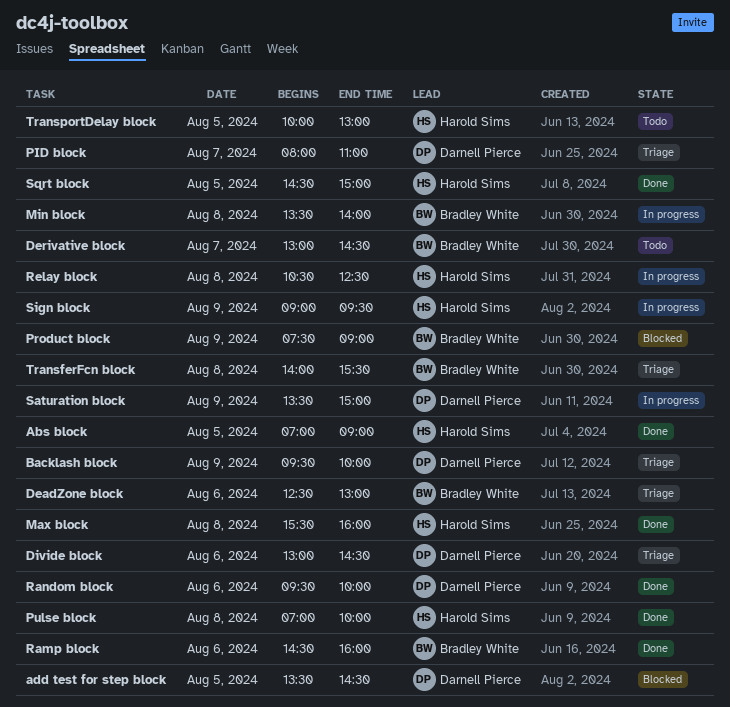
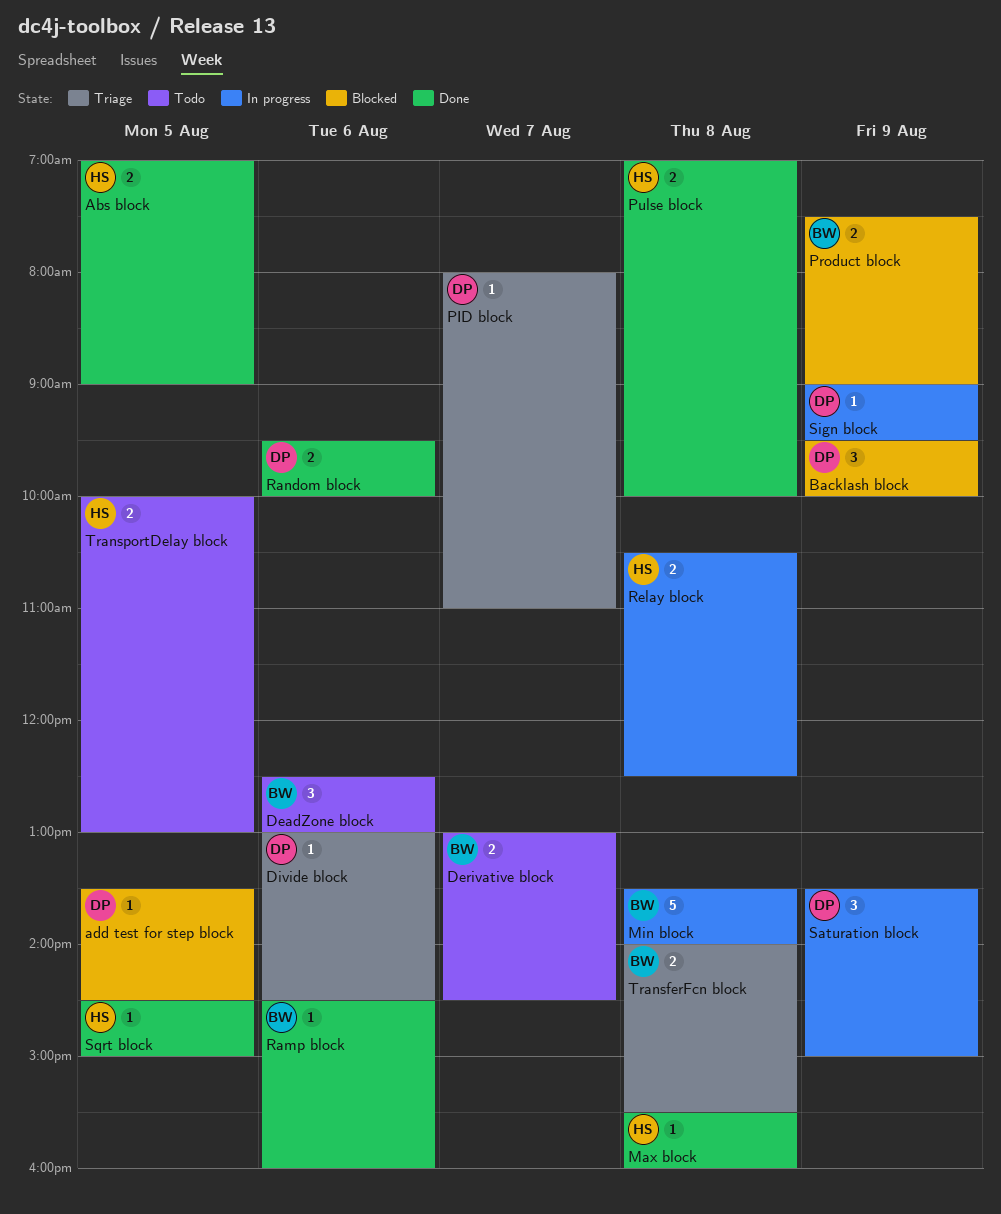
Backlash block, status: Triage -> Blocked
DeadZone block, status: Triage -> Todo
Sign block, owner: Harold Sims -> Darnell Pierce

